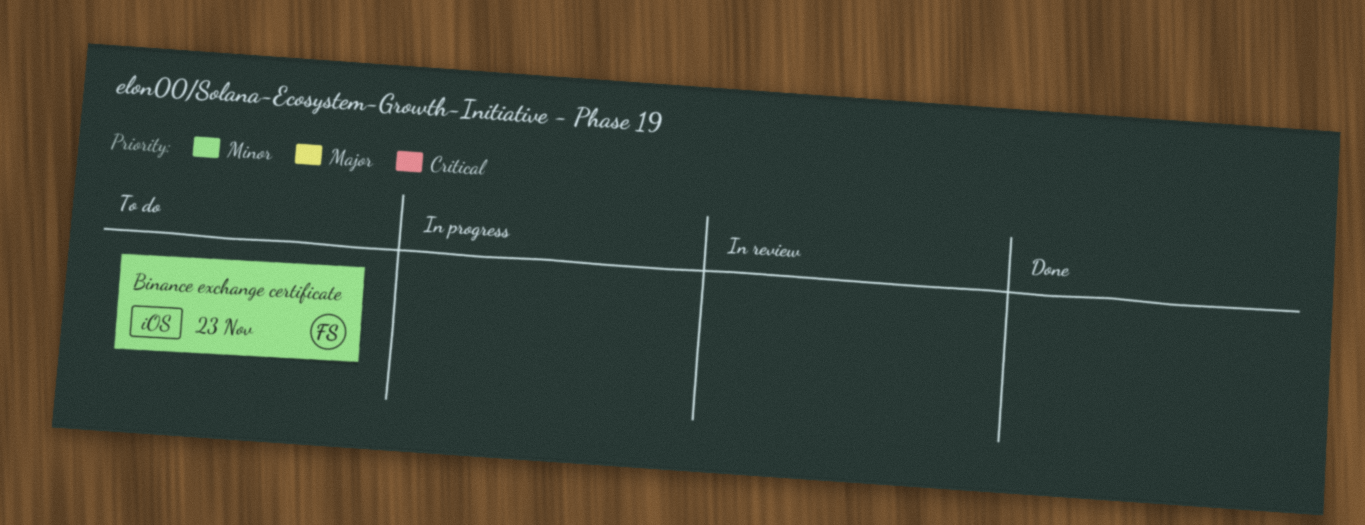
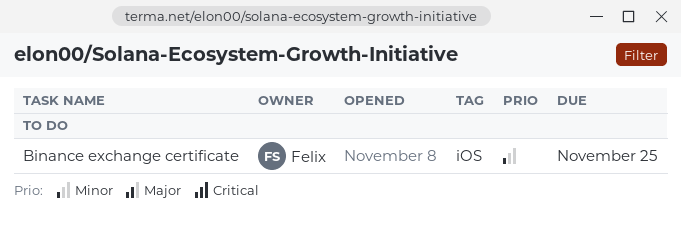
Binance exchange certificate, due: Nov 23 -> Nov 25

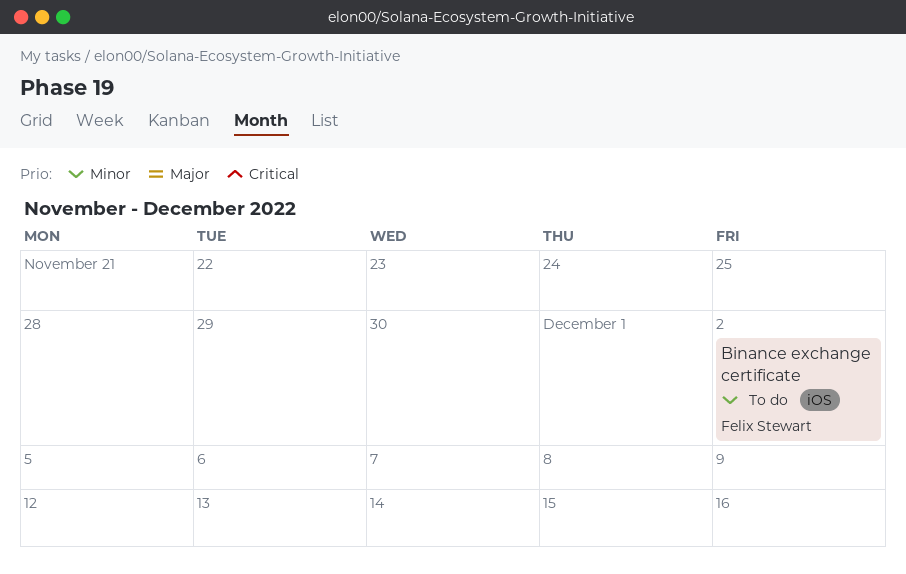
Binance exchange certificate, due: Nov 25 -> Dec 2

